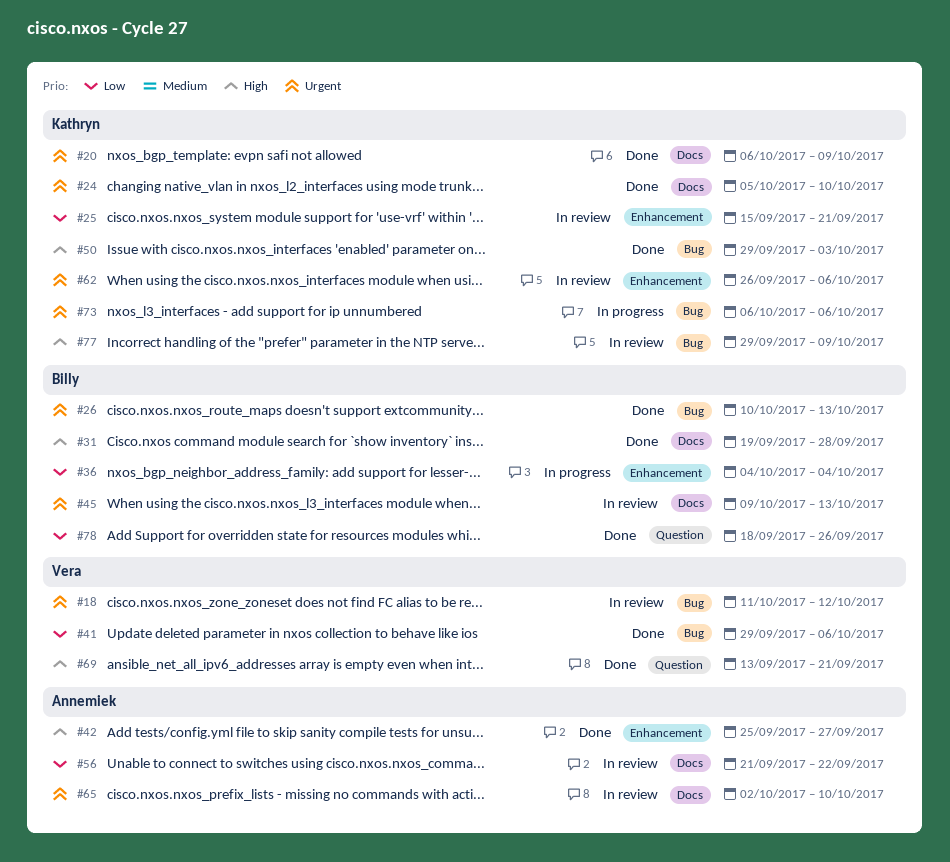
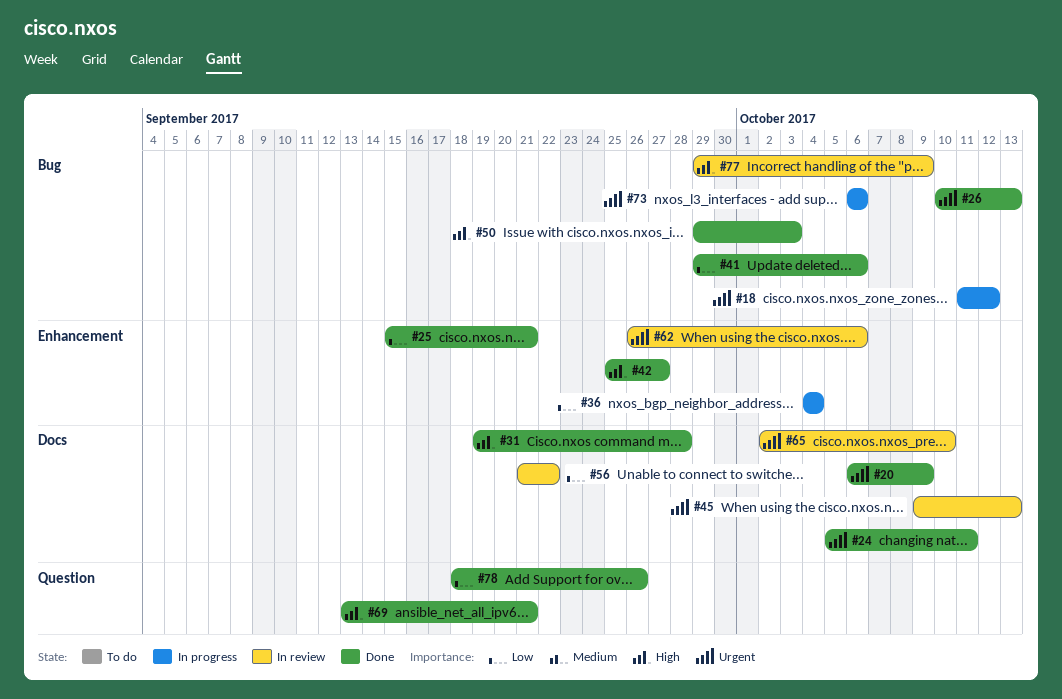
#18, status: In review -> In progress
#24, due: Oct 10 -> Oct 11
#25, status: In review -> Done

